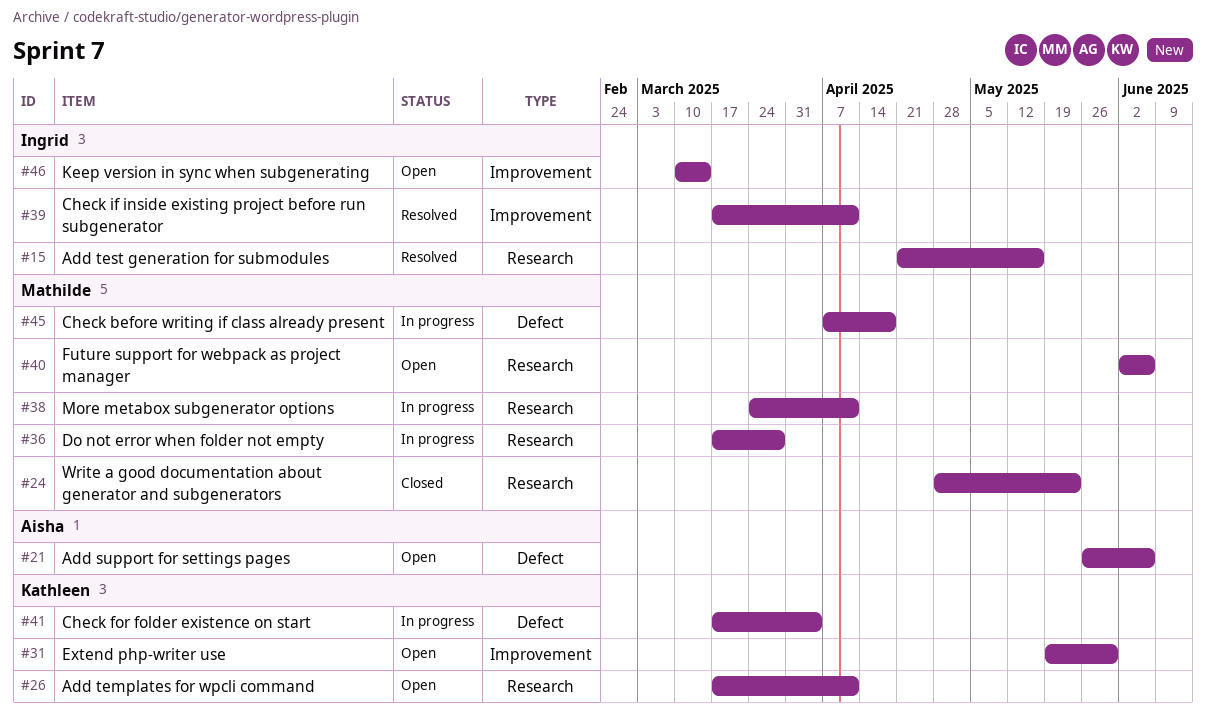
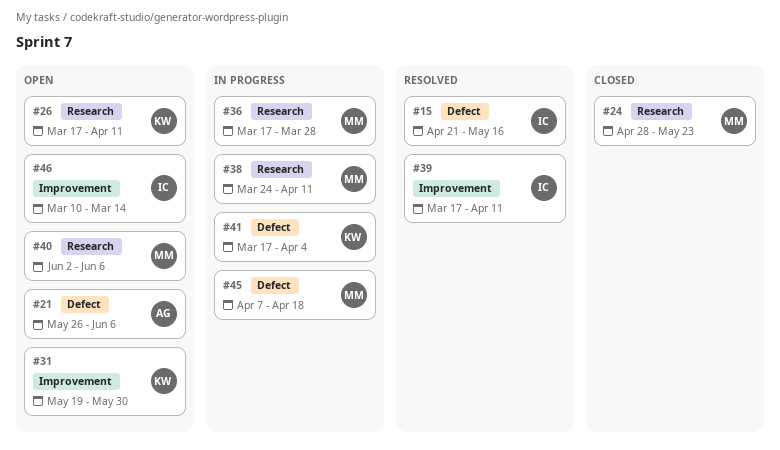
#15, label: Research -> Defect

